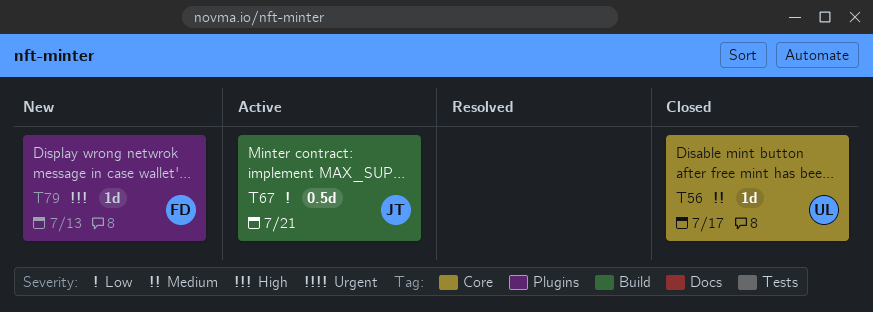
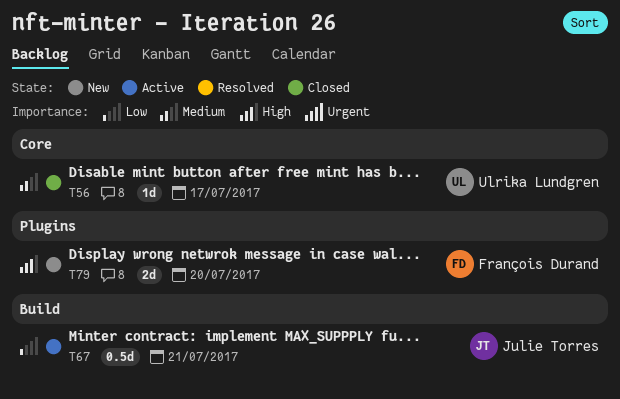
T79, estimate: 1d -> 2d
T79, due: Jul 13 -> Jul 20

